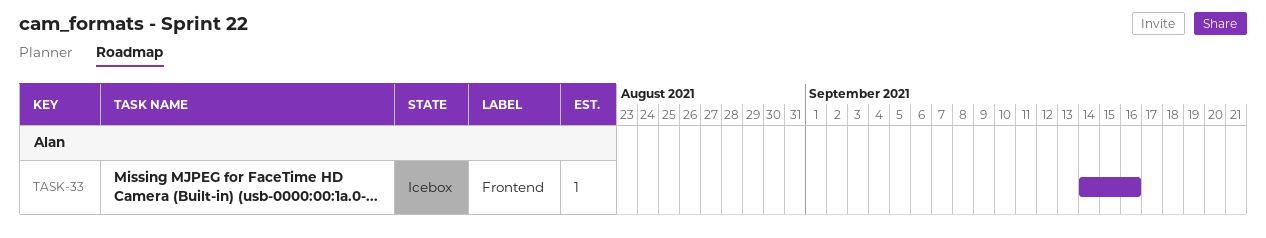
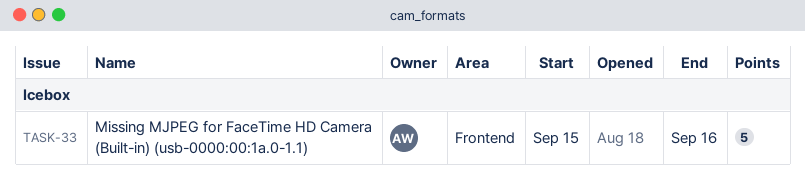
TASK-33, estimate: 1 -> 5
TASK-33, start: Sep 14 -> Sep 15

